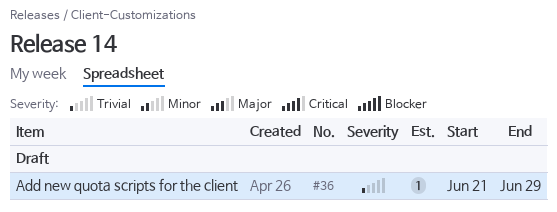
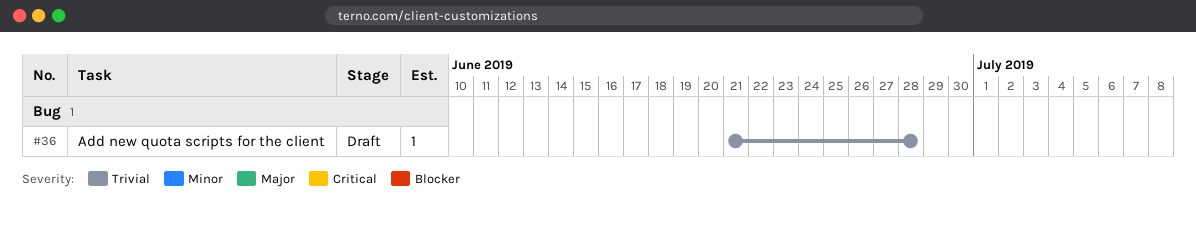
#36, due: Jun 29 -> Jun 28

